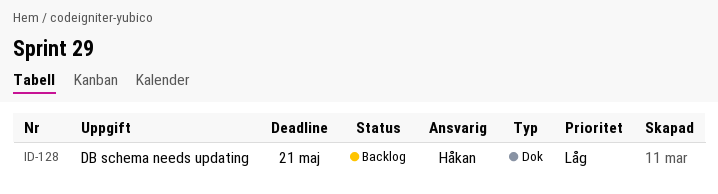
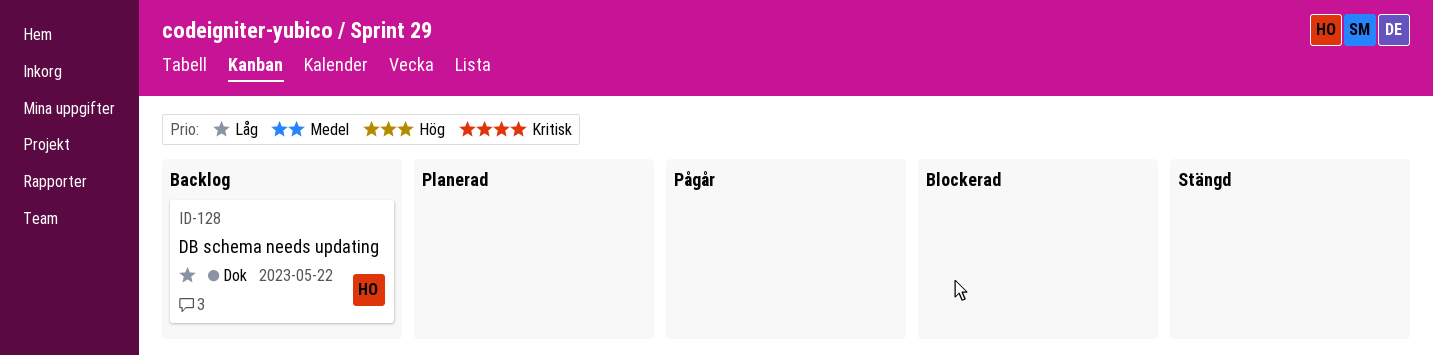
ID-128, due: May 21 -> May 22

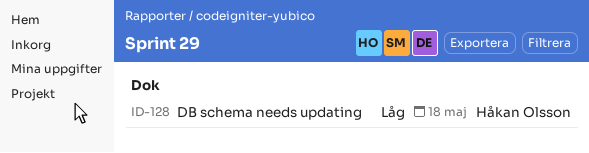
ID-128, due: May 22 -> May 18

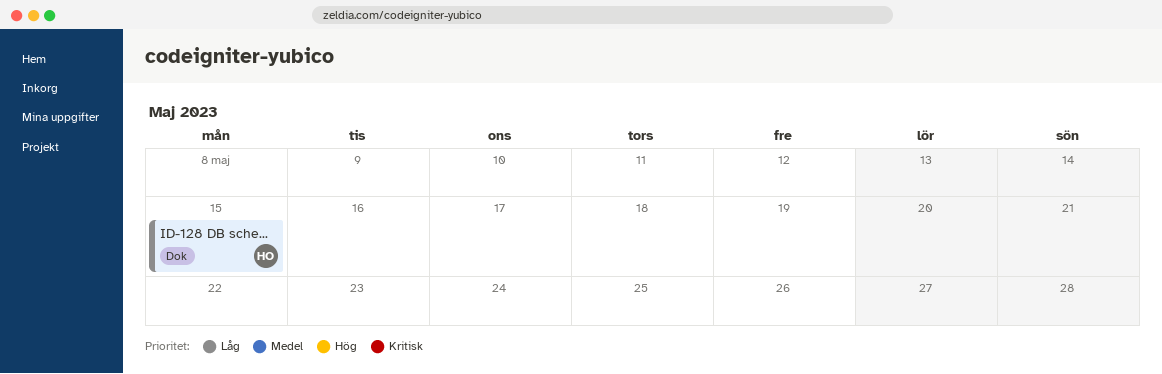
ID-128, due: May 18 -> May 15

